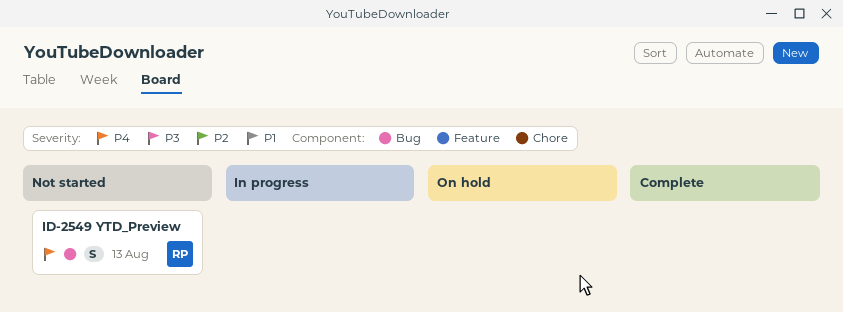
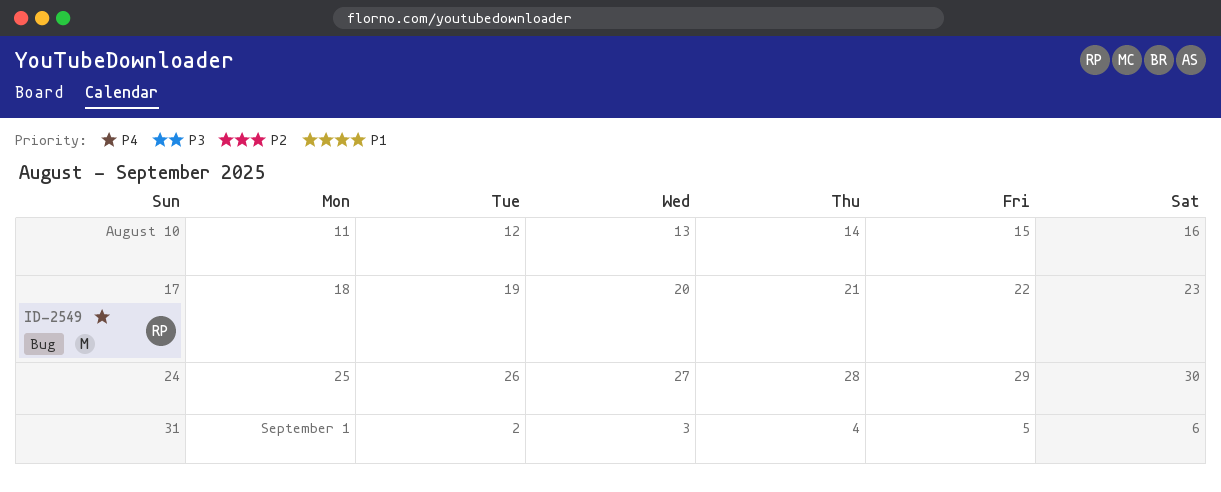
ID-2549, estimate: S -> M
ID-2549, due: Aug 13 -> Aug 17

